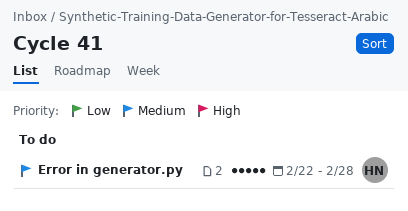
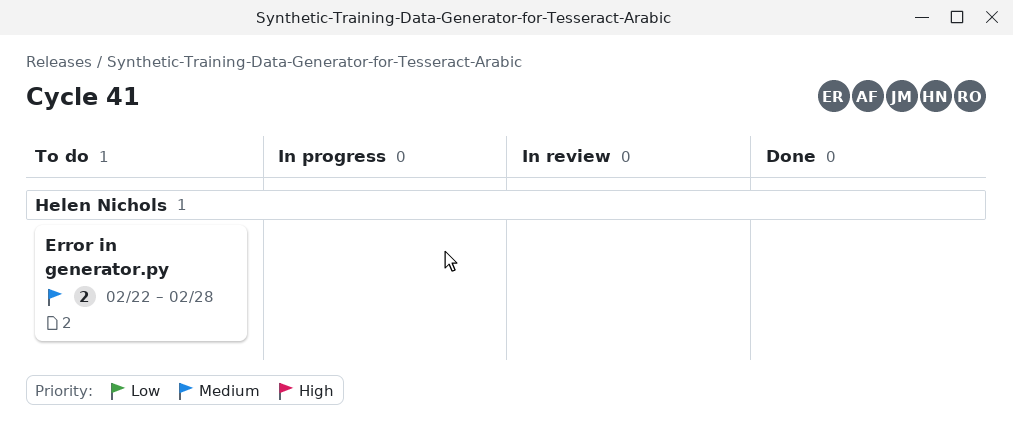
Error in generator.py, estimate: 5 -> 2

